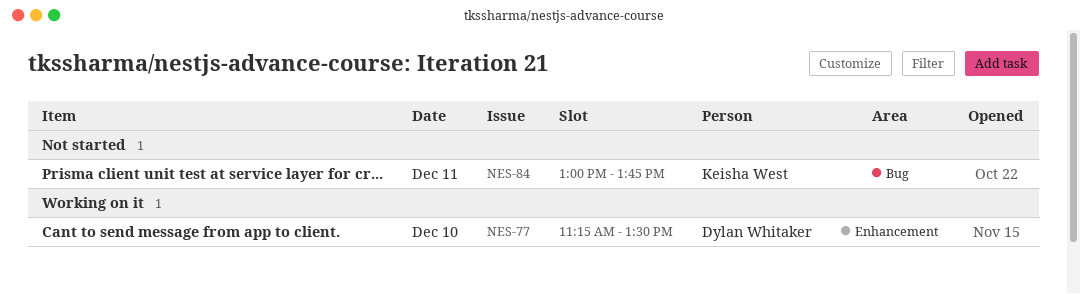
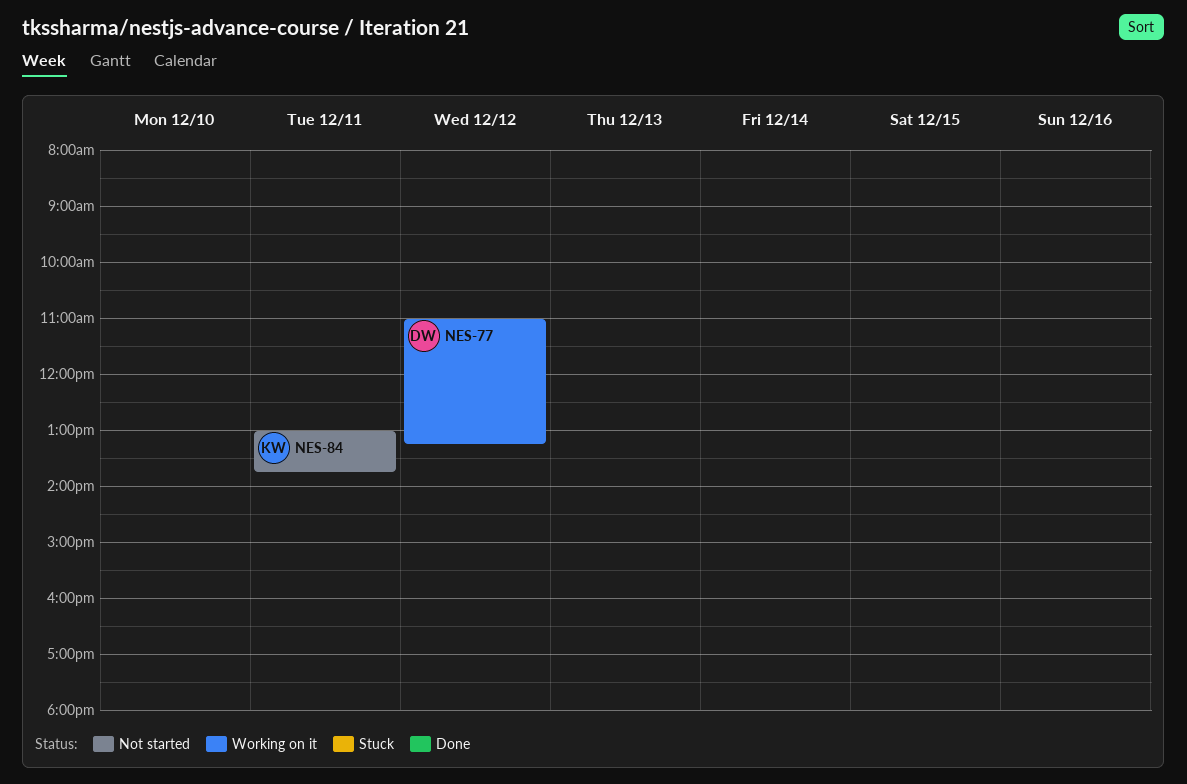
NES-77, day: Dec 10 -> Dec 12
NES-77, begins: 11:15 -> 11:00
NES-77, ends: 13:30 -> 13:15

